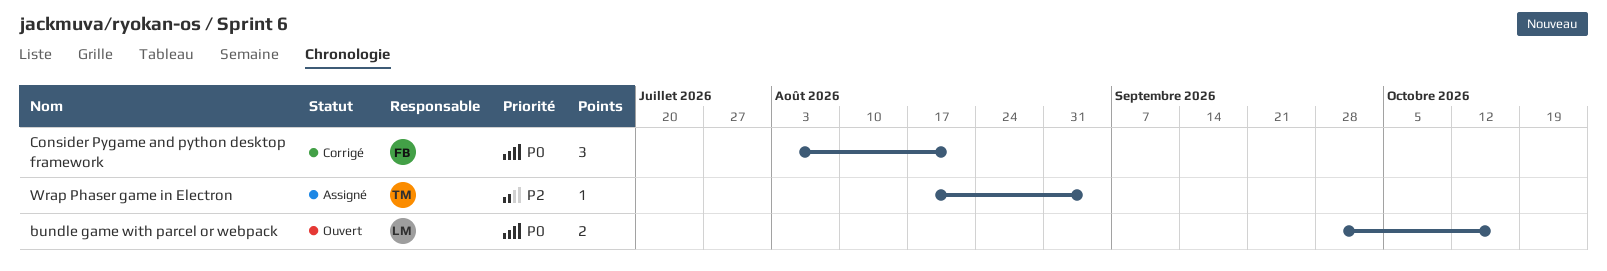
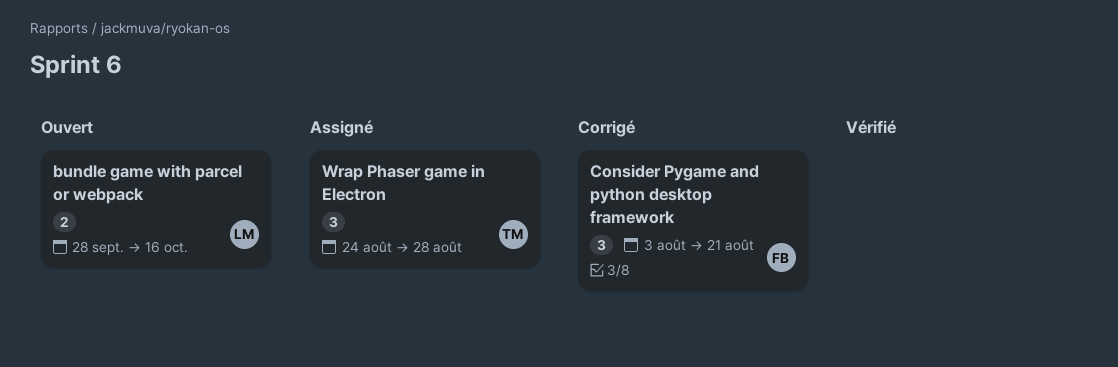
Wrap Phaser game in Electron, estimate: 1 -> 3
Wrap Phaser game in Electron, start: Aug 17 -> Aug 24
Wrap Phaser game in Electron, due: Sep 4 -> Aug 28

